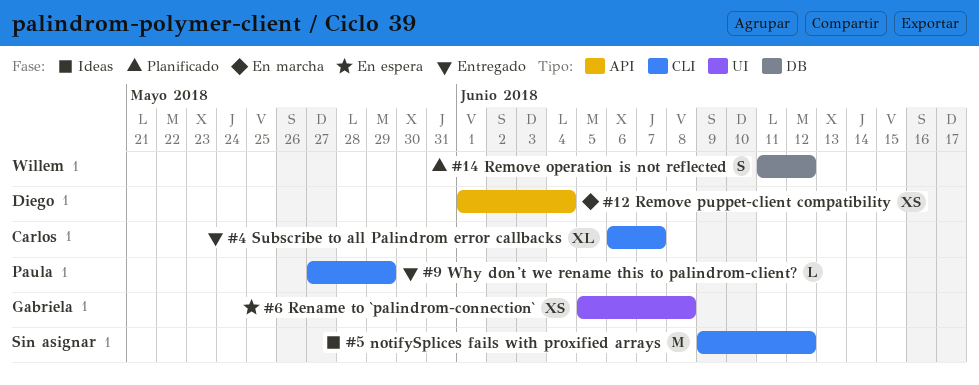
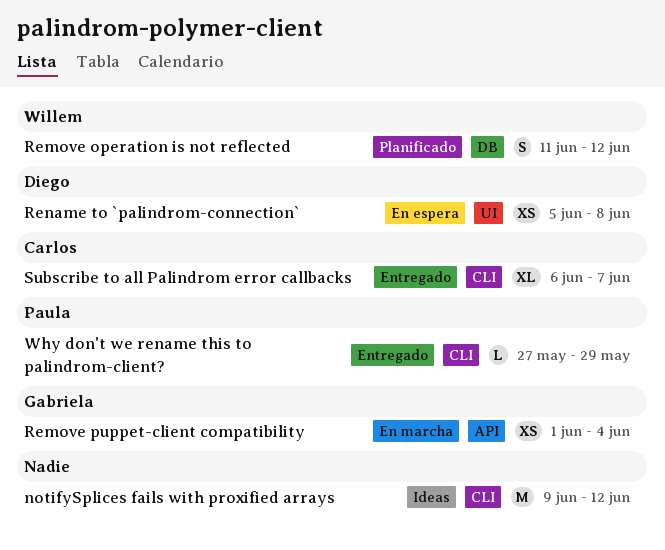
Remove puppet-client compatibility, owner: Diego -> Gabriela
Rename to `palindrom-connection`, owner: Gabriela -> Diego

